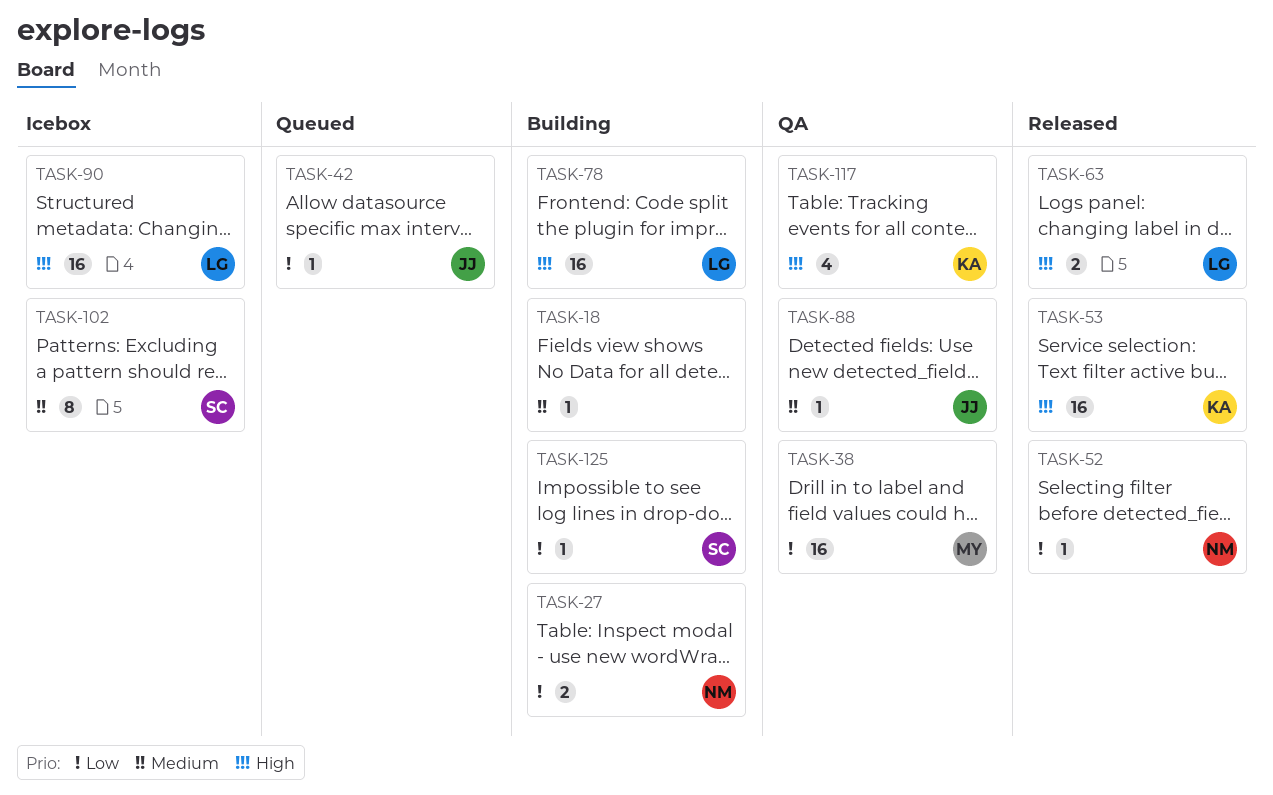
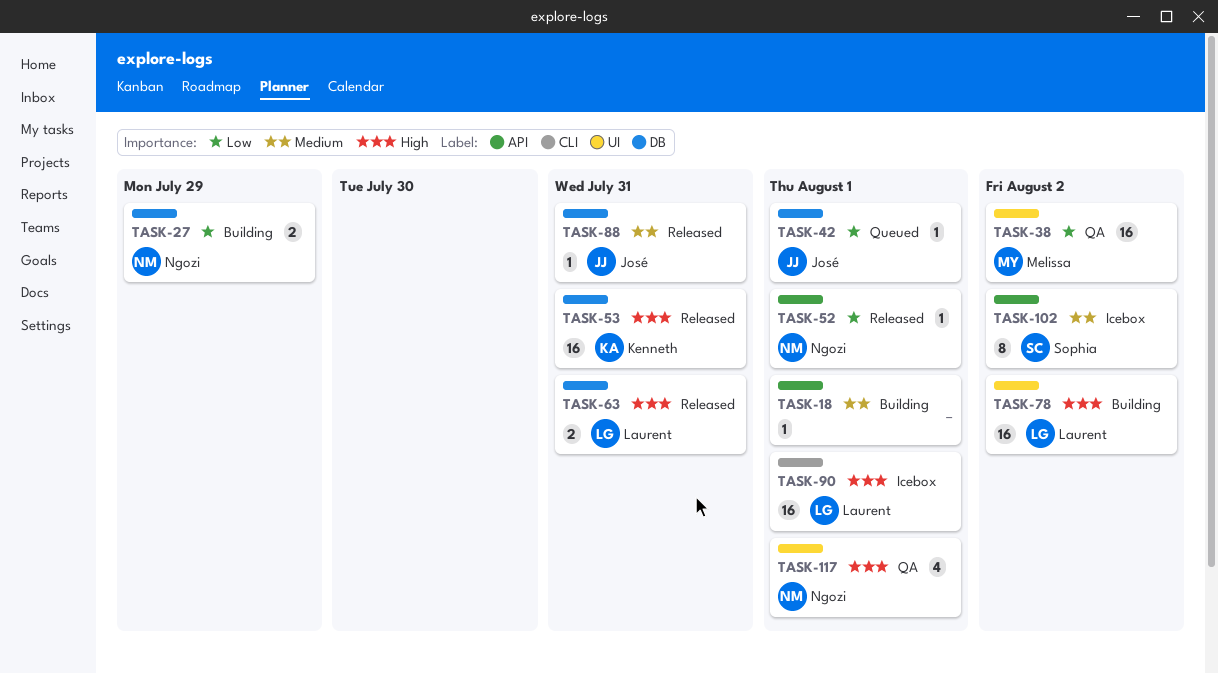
TASK-88, status: QA -> Released
TASK-117, owner: Kenneth -> Ngozi
TASK-125: present -> none

